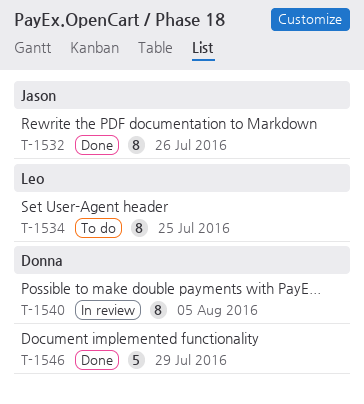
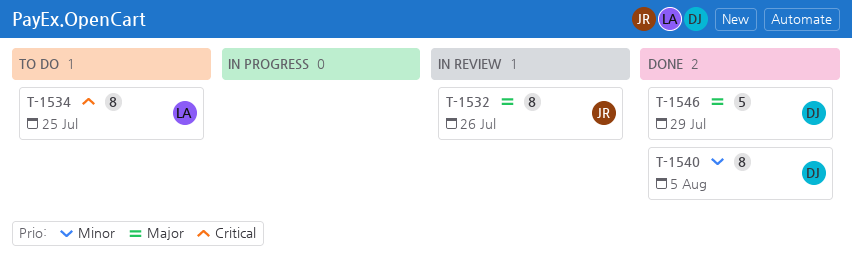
T-1532, status: Done -> In review
T-1540, status: In review -> Done

